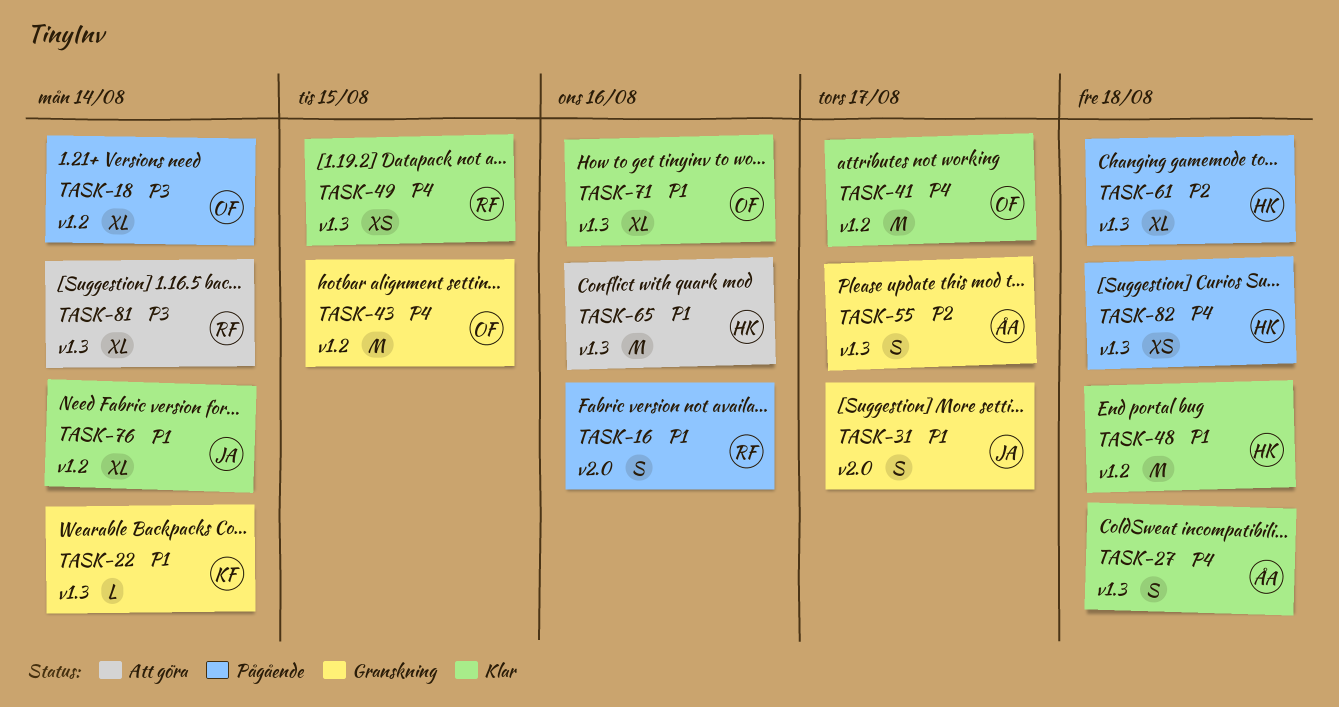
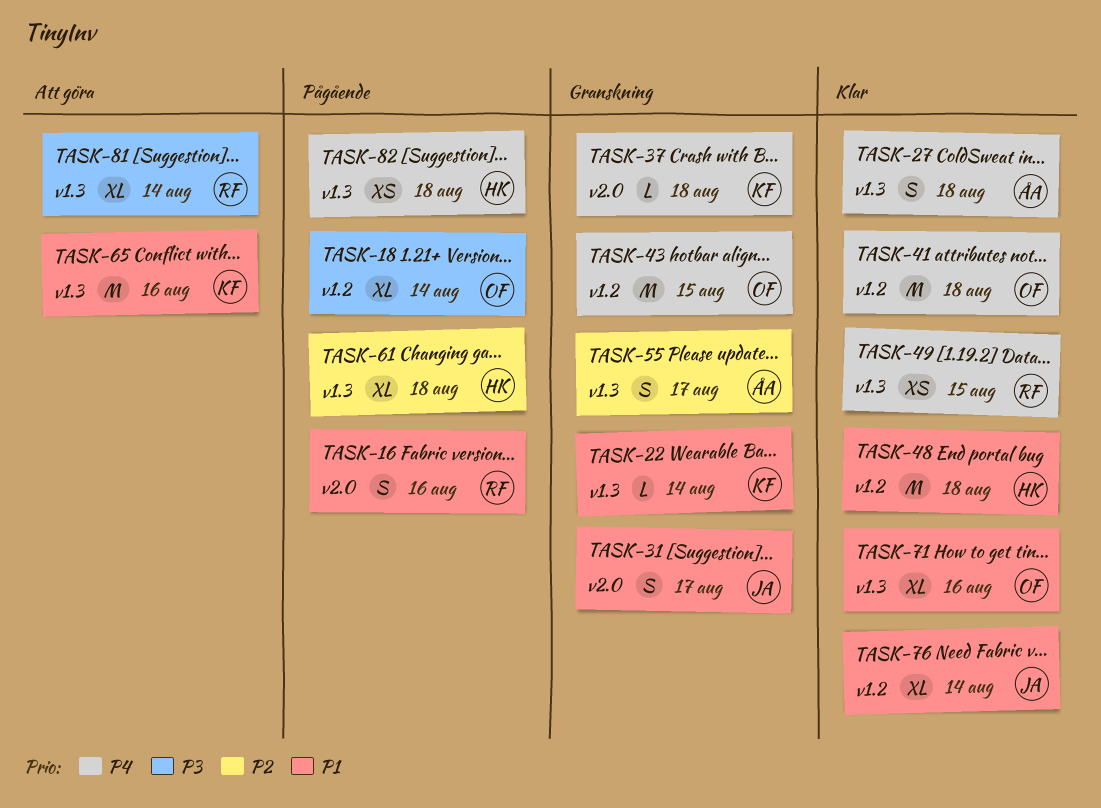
TASK-37: none -> present
TASK-41, due: Aug 17 -> Aug 18
TASK-65, owner: HK -> KF

